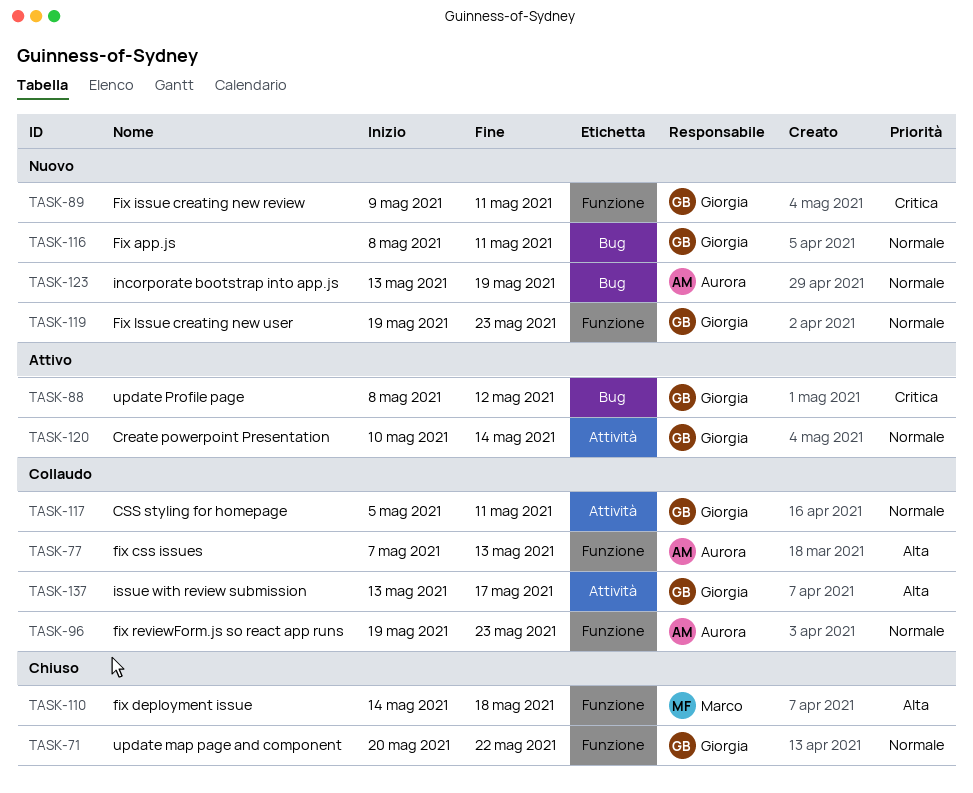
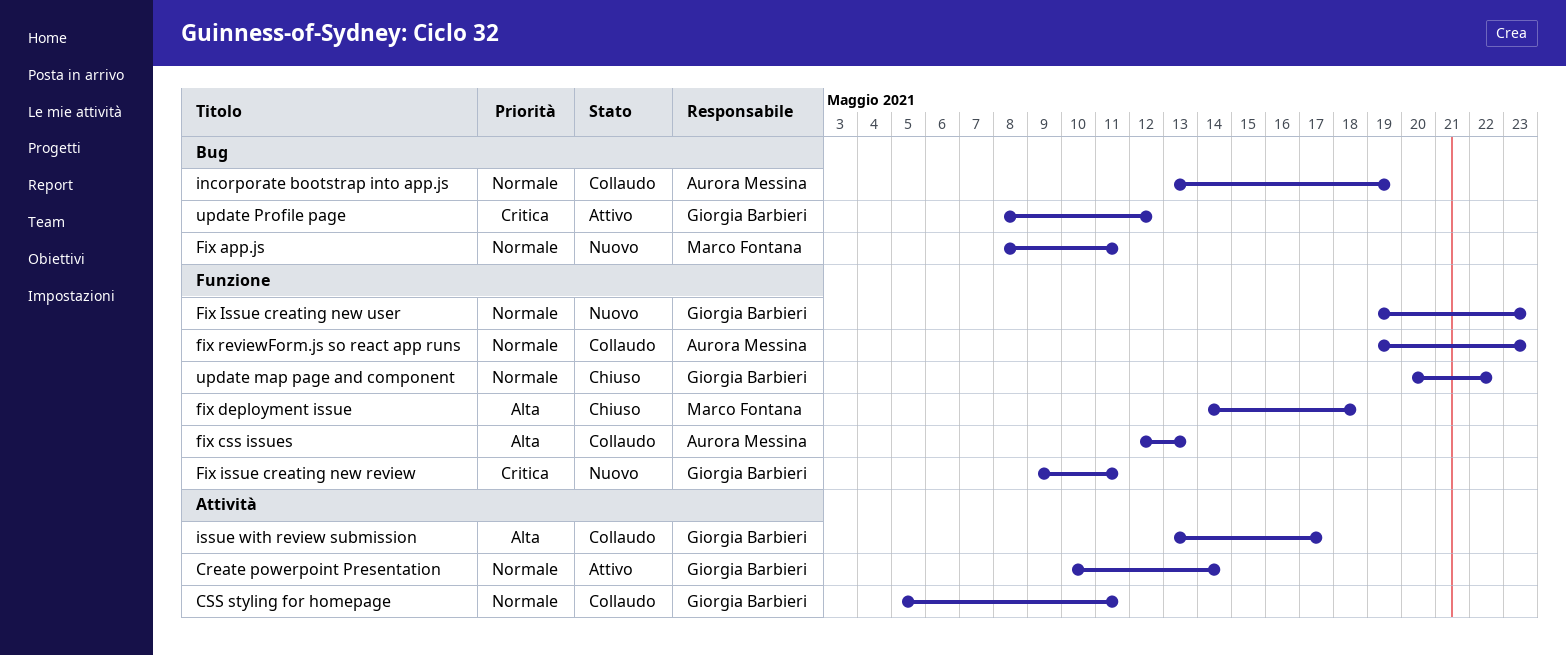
Fix app.js, owner: Giorgia Barbieri -> Marco Fontana
fix css issues, start: May 7 -> May 12
incorporate bootstrap into app.js, status: Nuovo -> Collaudo

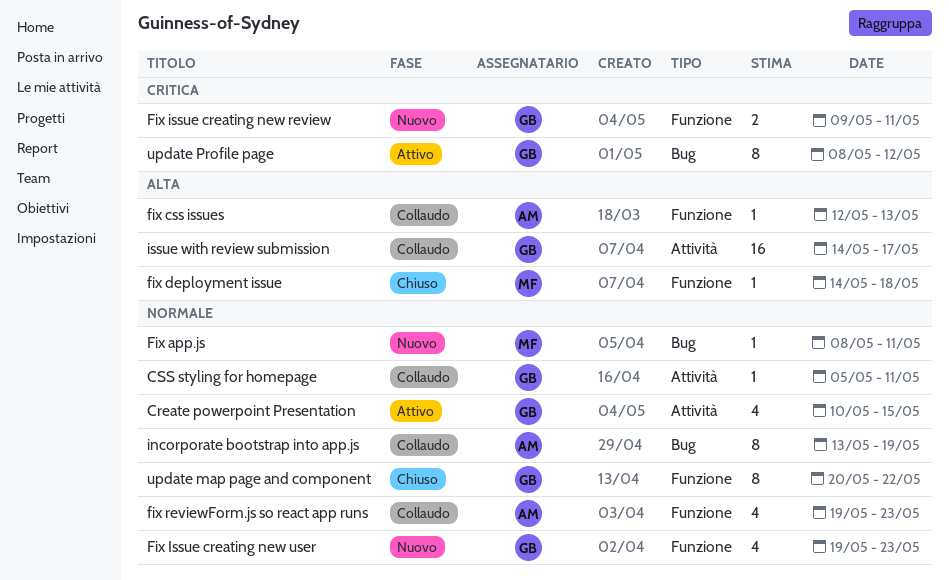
Create powerpoint Presentation, due: May 14 -> May 15
issue with review submission, start: May 13 -> May 14

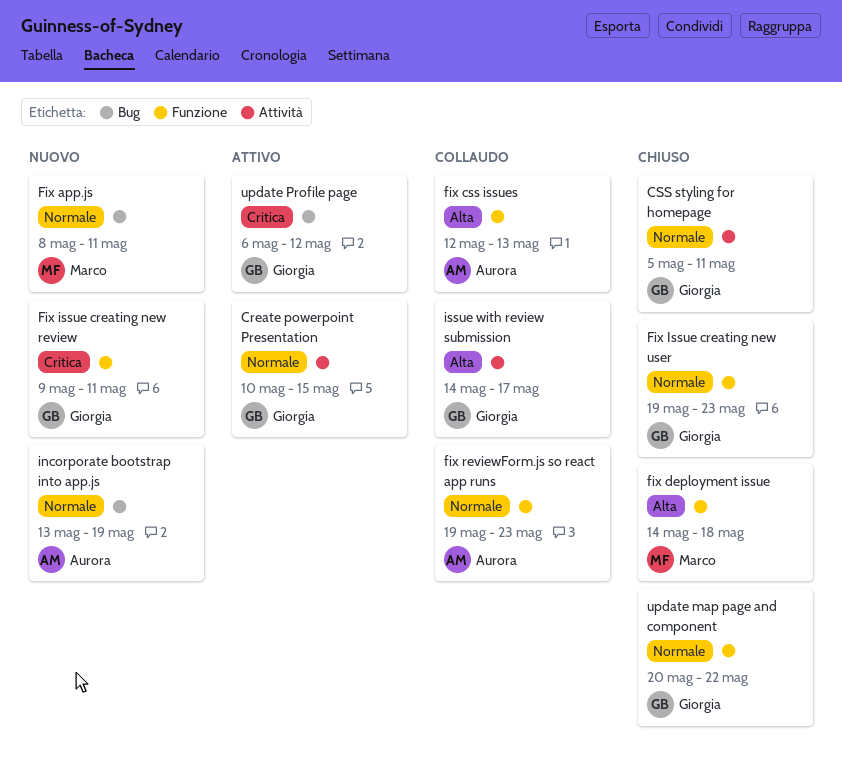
CSS styling for homepage, status: Collaudo -> Chiuso
Fix Issue creating new user, status: Nuovo -> Chiuso
incorporate bootstrap into app.js, status: Collaudo -> Nuovo
update Profile page, start: May 8 -> May 6

